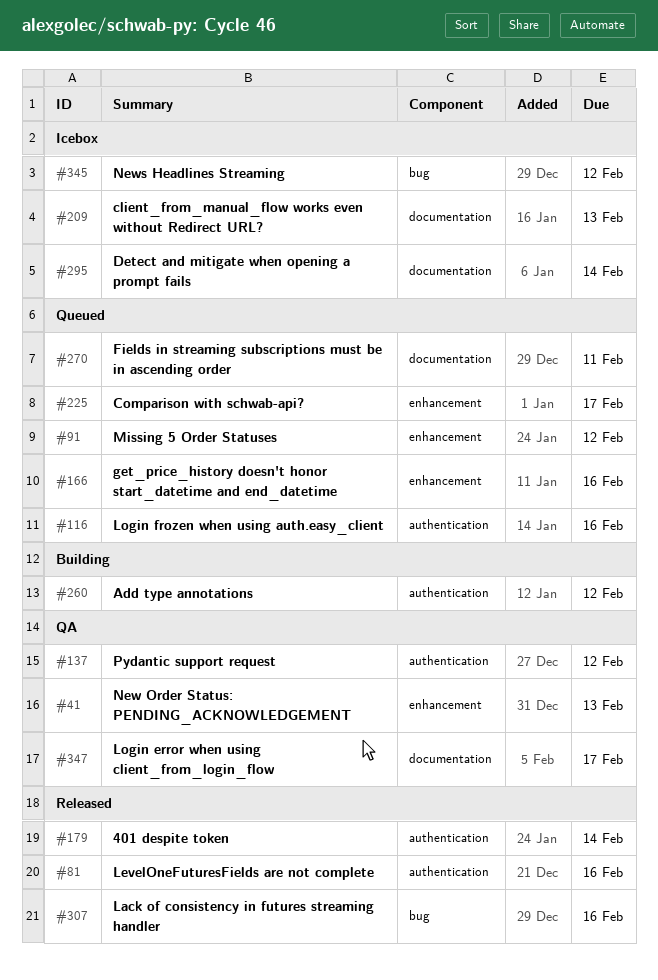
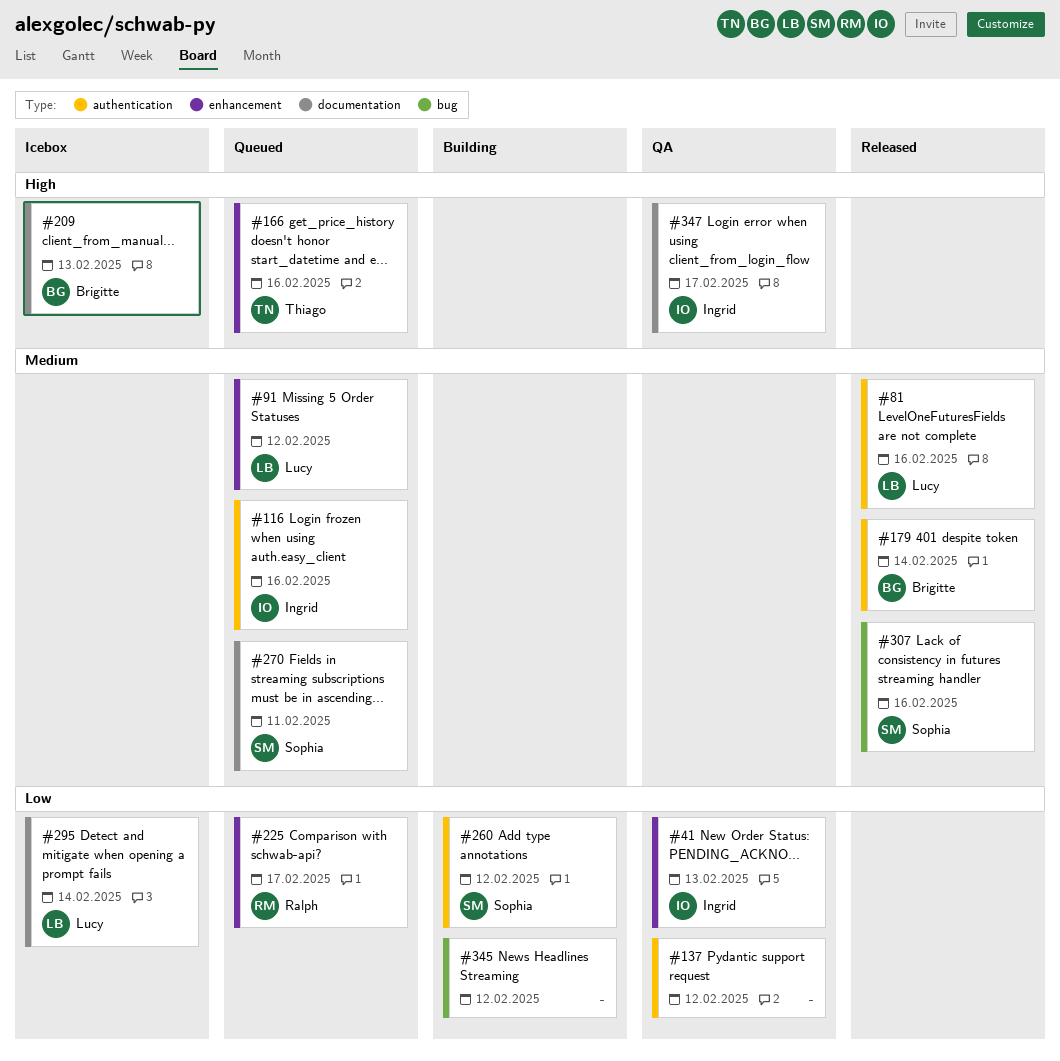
#345, status: Icebox -> Building

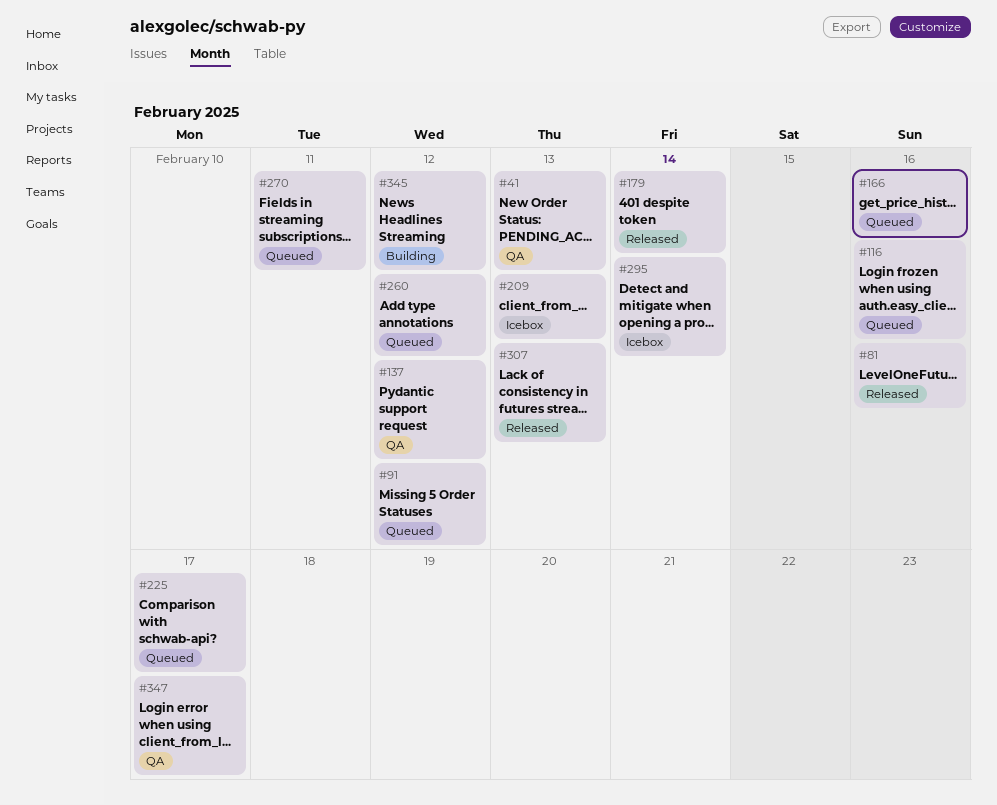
#260, status: Building -> Queued
#307, due: Feb 16 -> Feb 13

